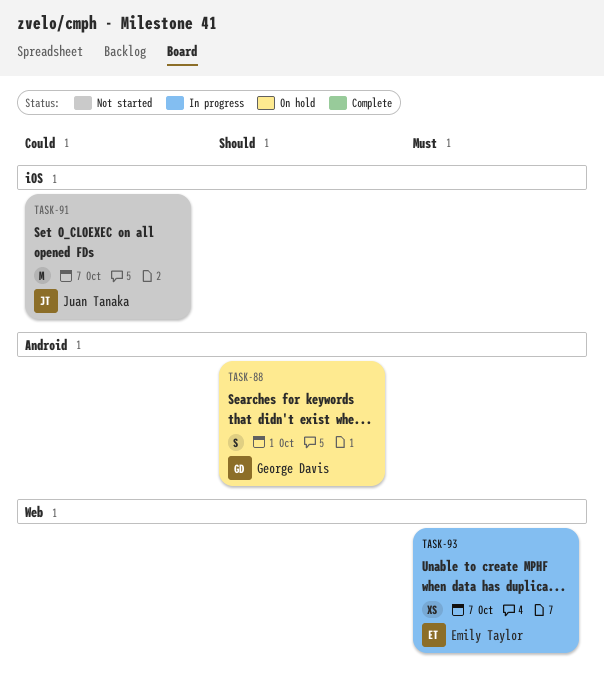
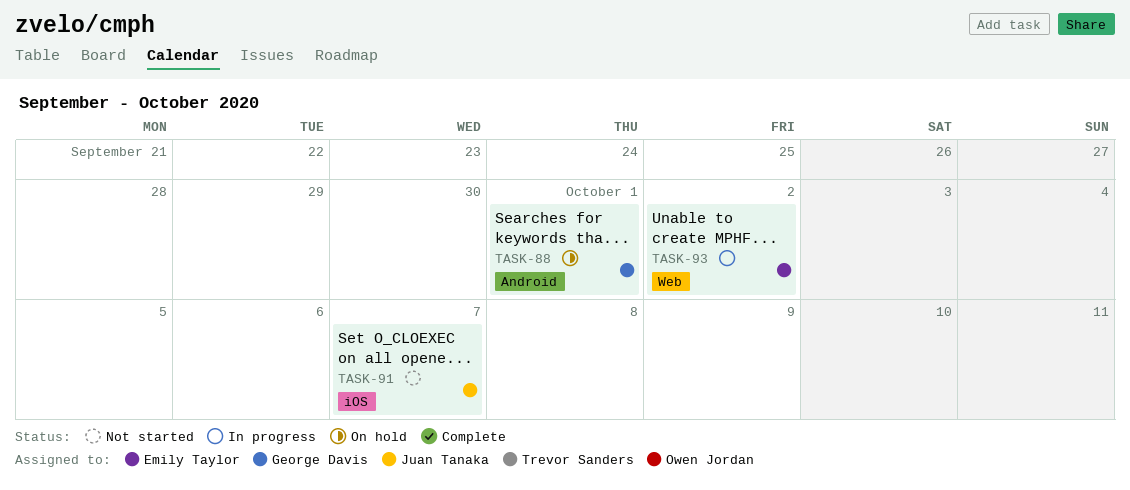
TASK-93, due: Oct 7 -> Oct 2

